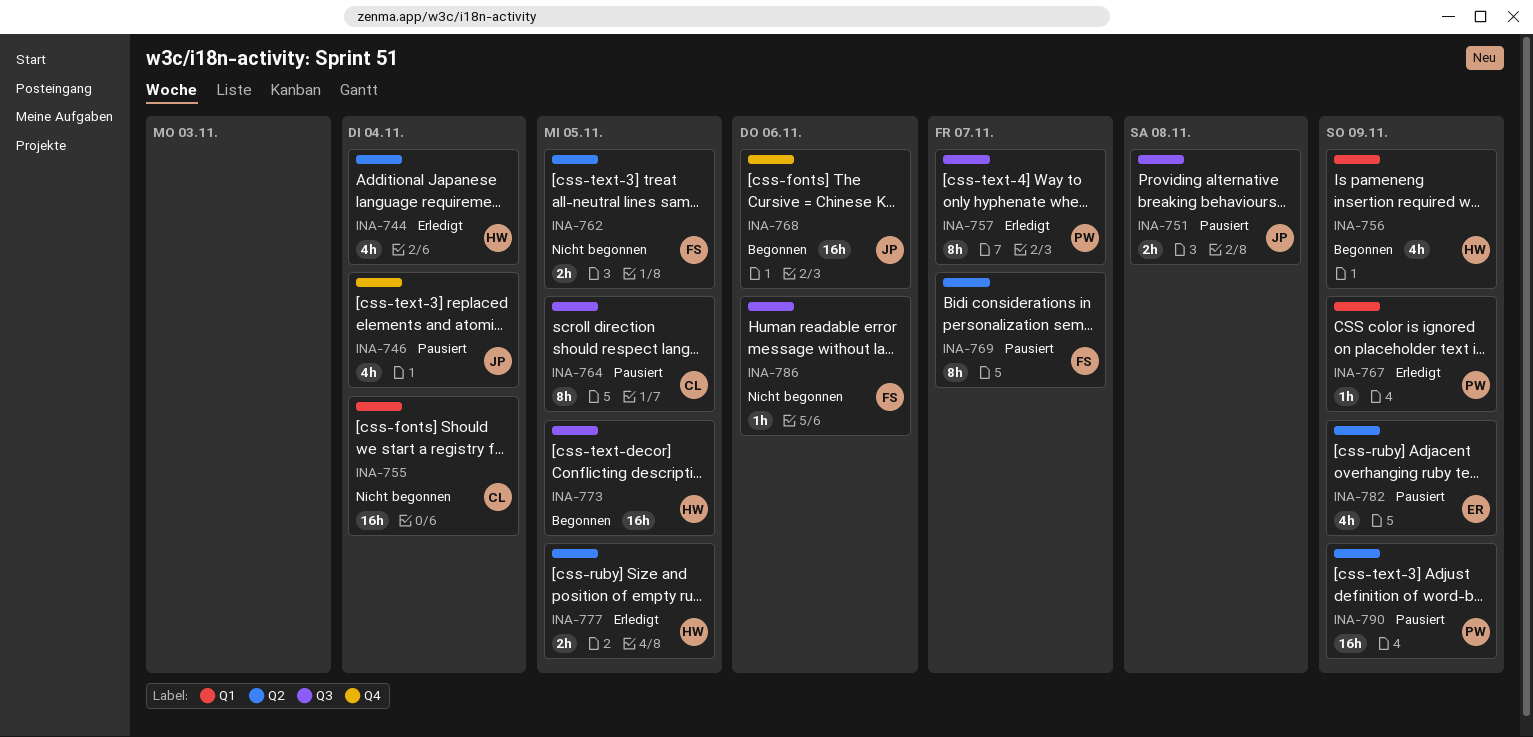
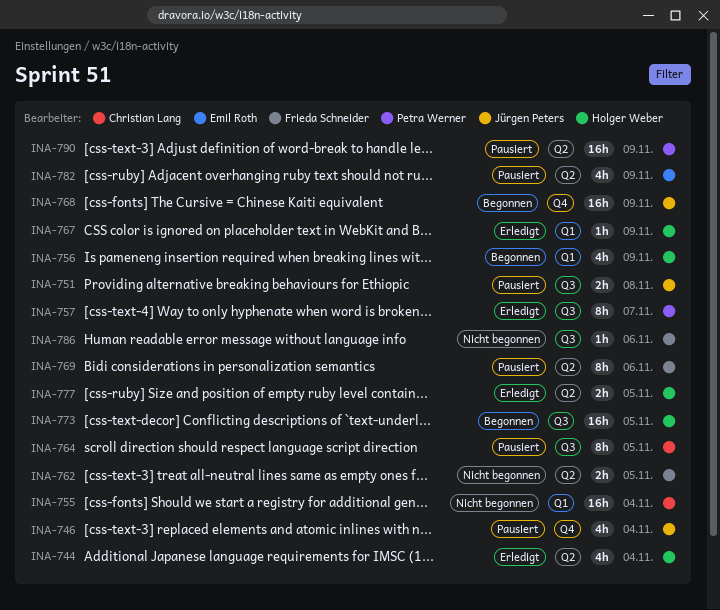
INA-767, owner: Petra Werner -> Holger Weber
INA-768, due: Nov 6 -> Nov 9
INA-769, due: Nov 7 -> Nov 6

